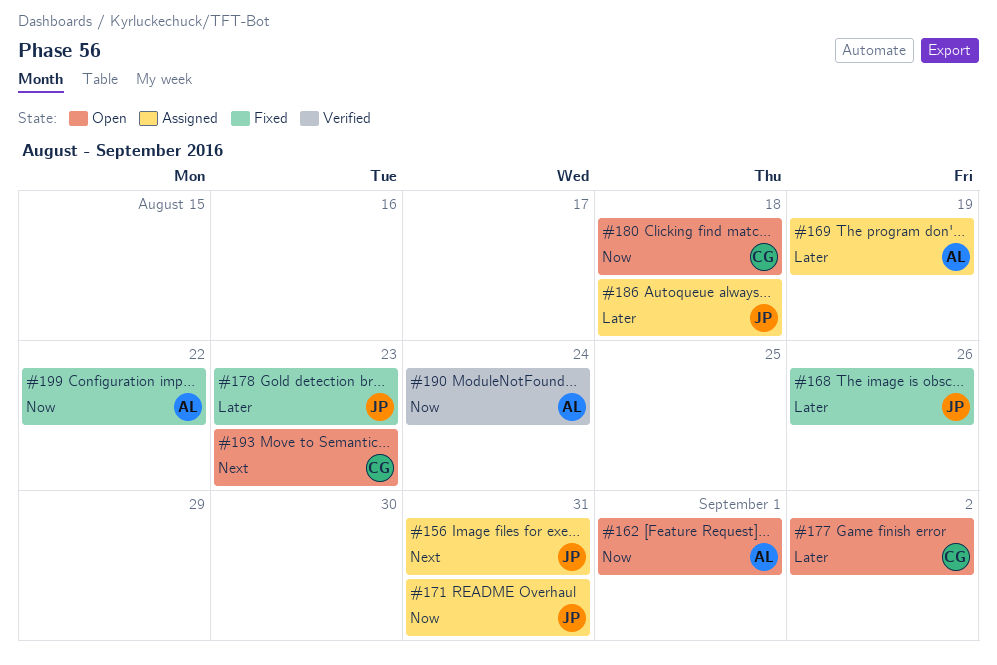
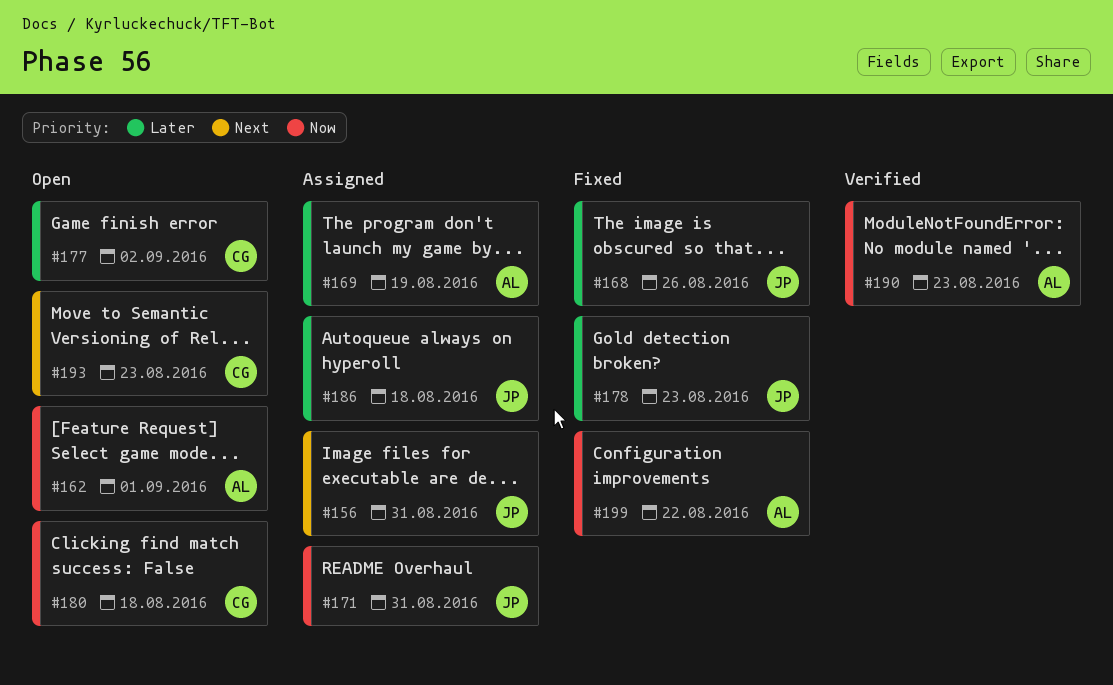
#190, due: Aug 24 -> Aug 23

